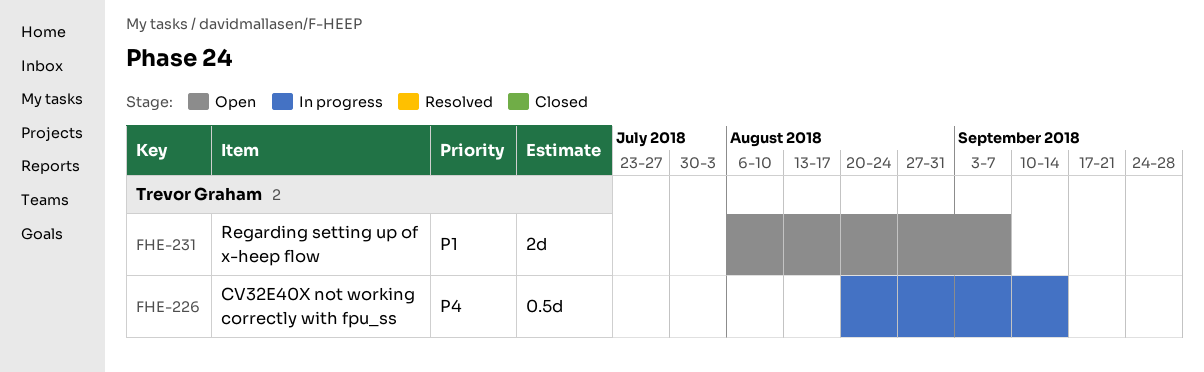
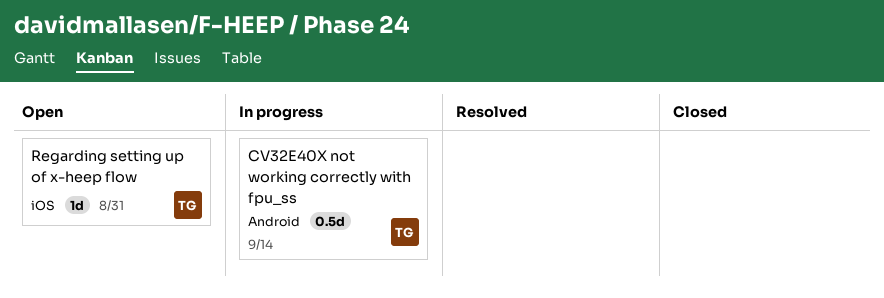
Regarding setting up of x-heep flow, estimate: 2d -> 1d
Regarding setting up of x-heep flow, due: Sep 7 -> Aug 31

